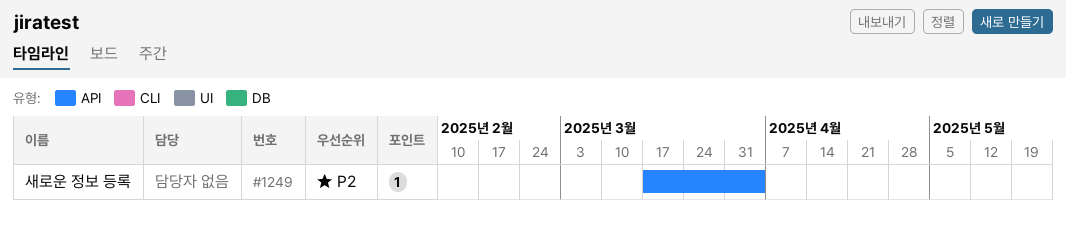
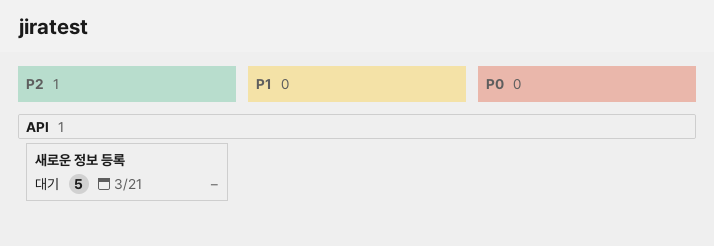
새로운 정보 등록, estimate: 1 -> 5
새로운 정보 등록, due: Apr 4 -> Mar 21

